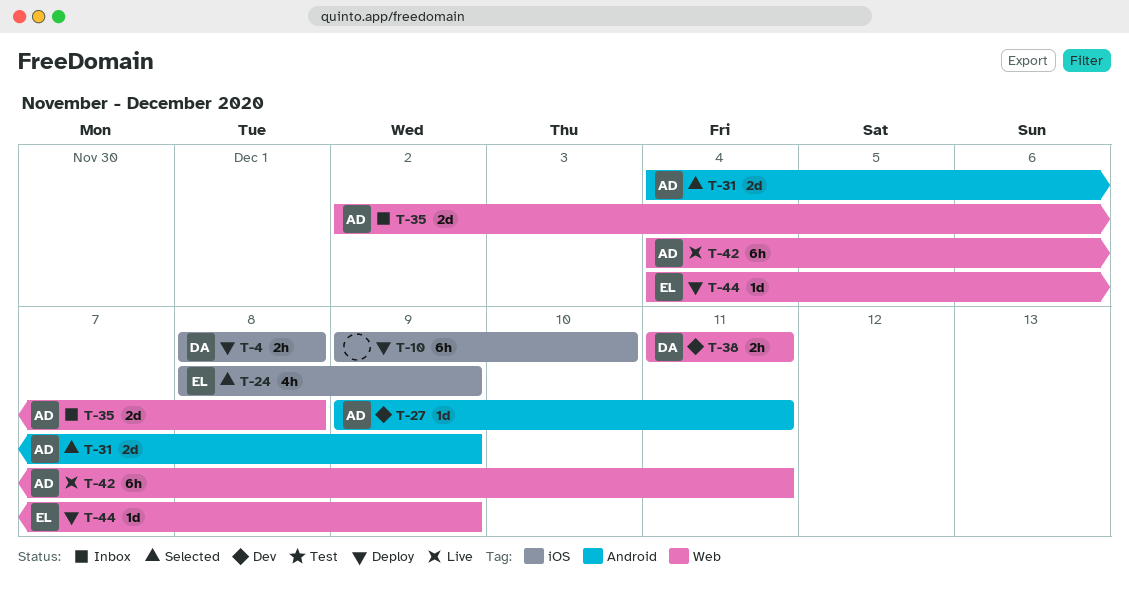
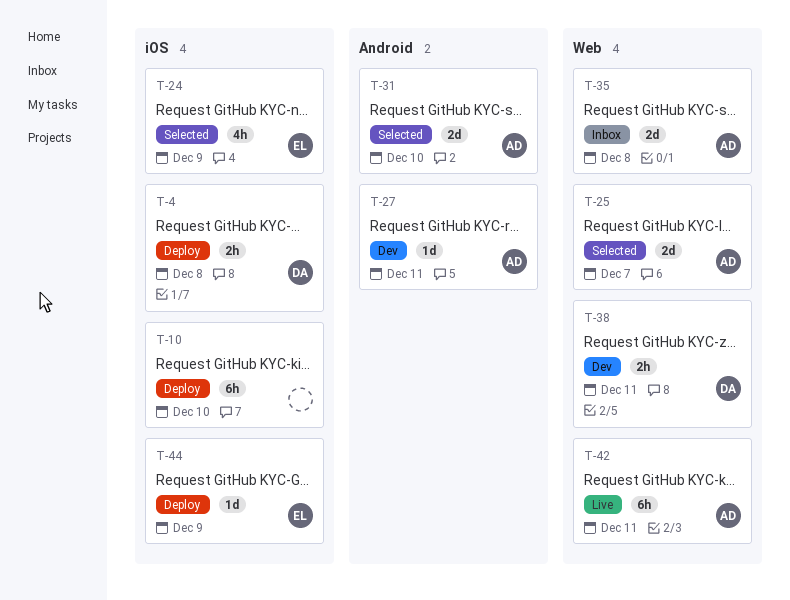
T-25: none -> present
T-31, due: Dec 9 -> Dec 10
T-44, label: Web -> iOS

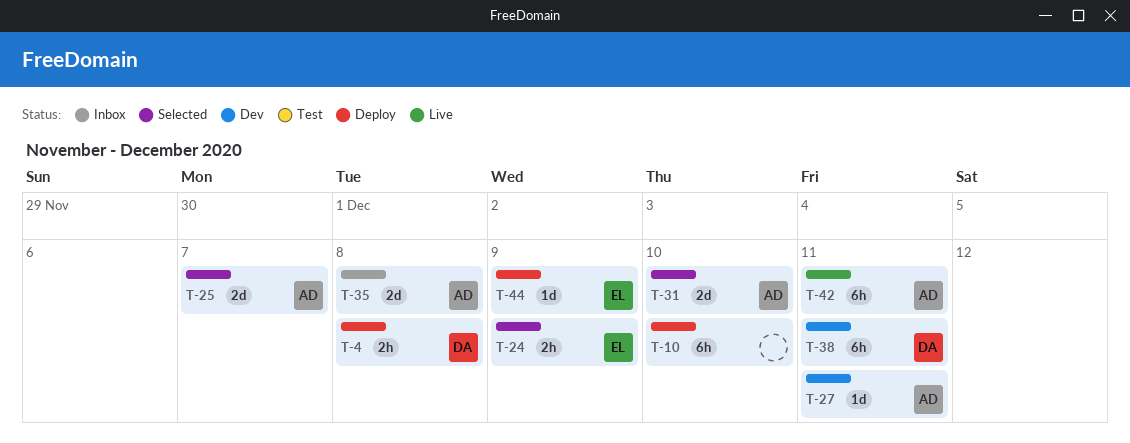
T-24, estimate: 4h -> 2h
T-38, estimate: 2h -> 6h

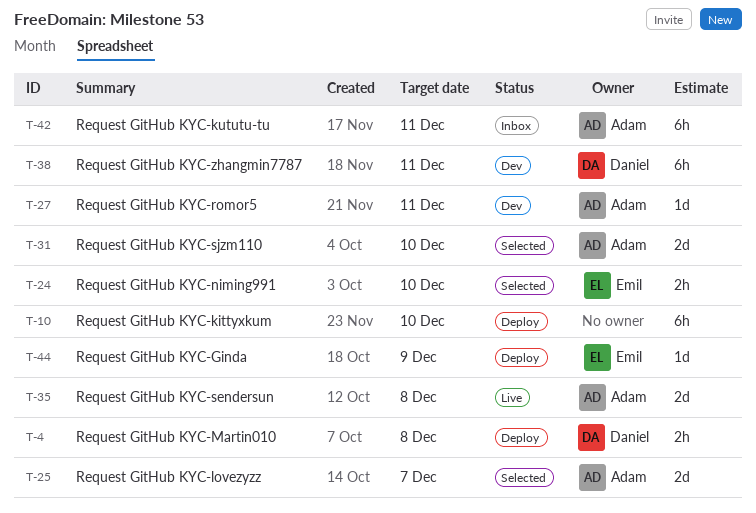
T-24, due: Dec 9 -> Dec 10
T-35, status: Inbox -> Live
T-42, status: Live -> Inbox

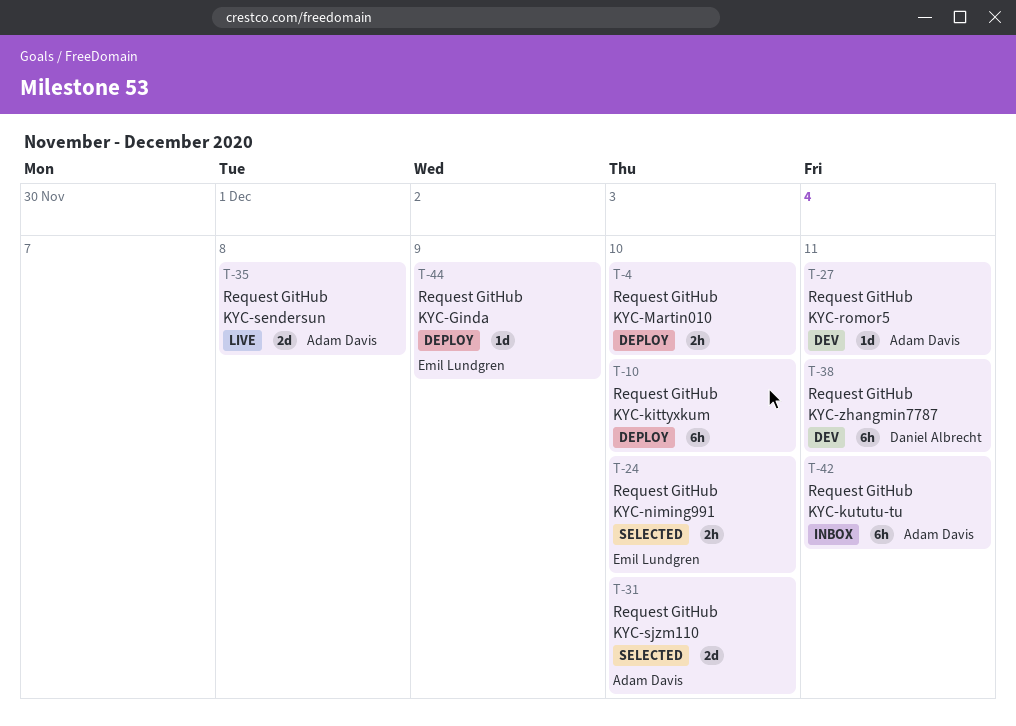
T-4, owner: Daniel Albrecht -> none
T-4, due: Dec 8 -> Dec 10
T-25: present -> none

